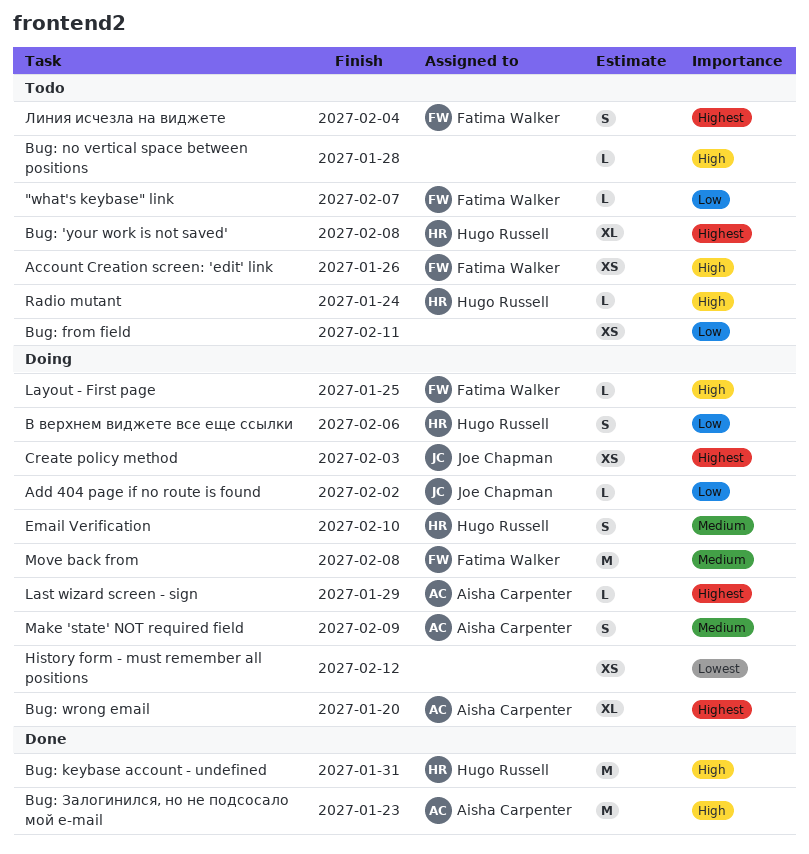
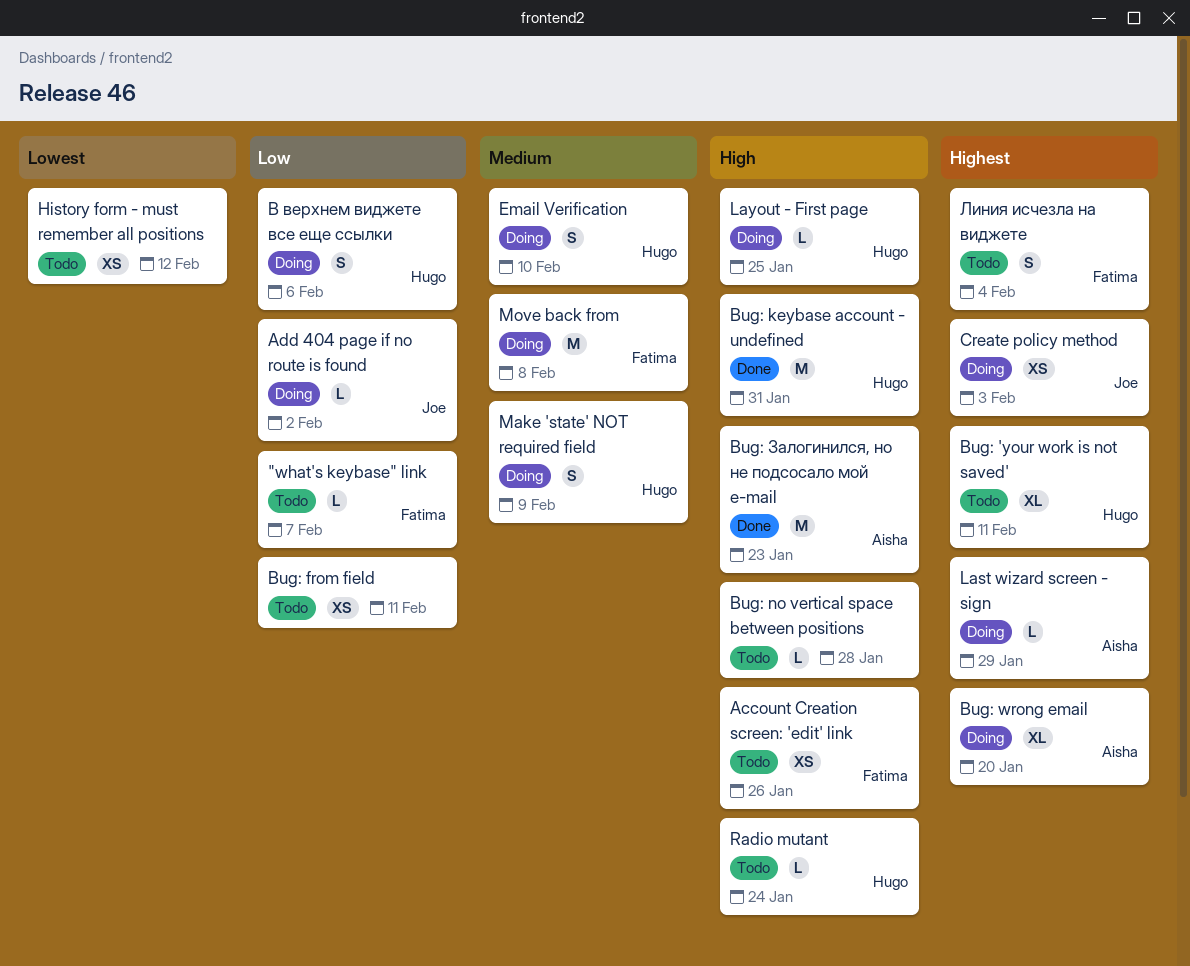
Bug: 'your work is not saved', due: Feb 8 -> Feb 11
History form - must remember all positions, status: Doing -> Todo
Layout - First page, owner: Fatima Walker -> Hugo Russell
Make 'state' NOT required field, owner: Aisha Carpenter -> Hugo Russell

